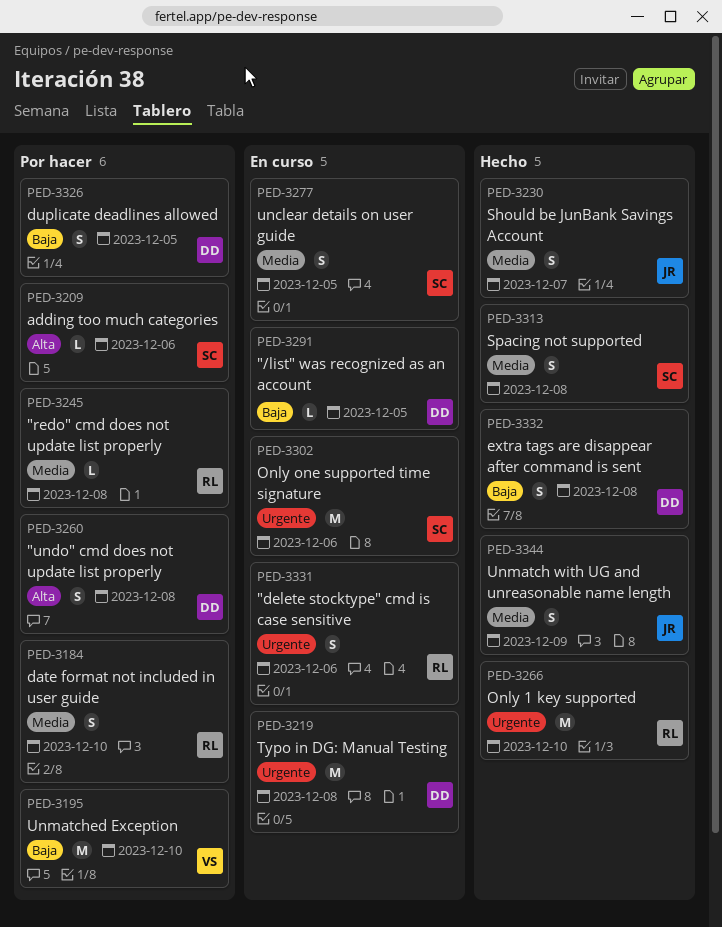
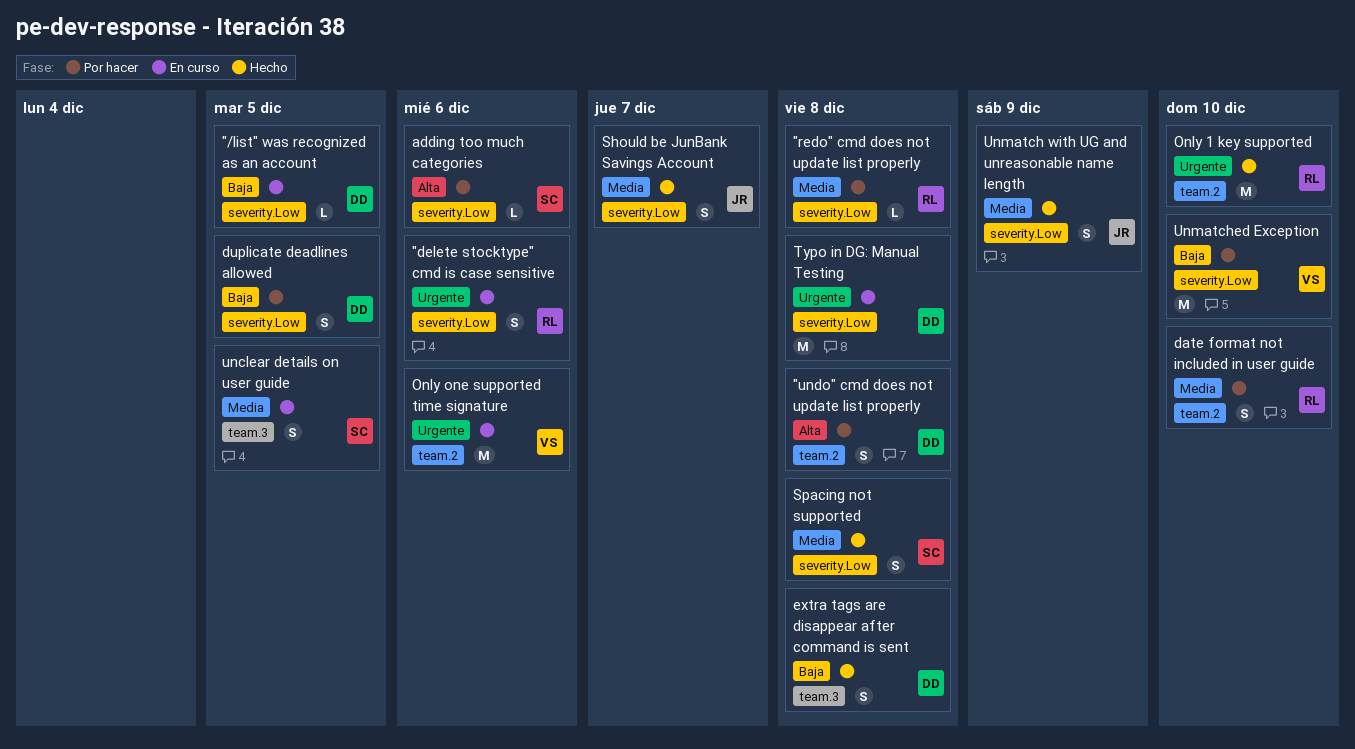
Only one supported time signature, owner: SC -> VS

